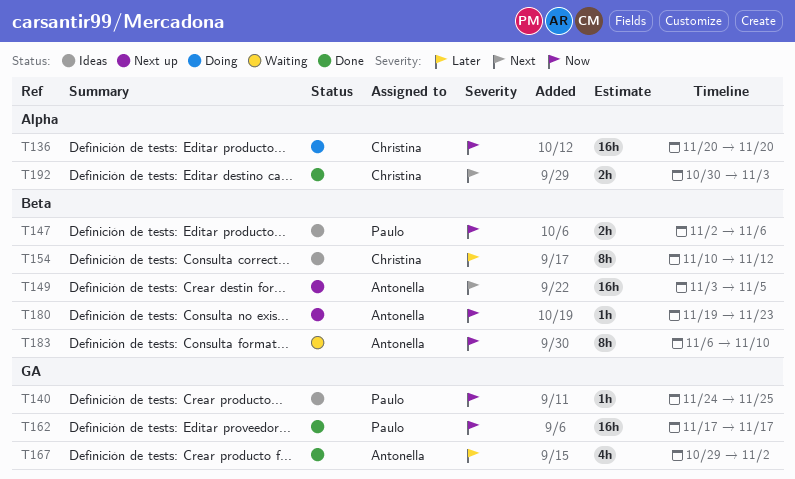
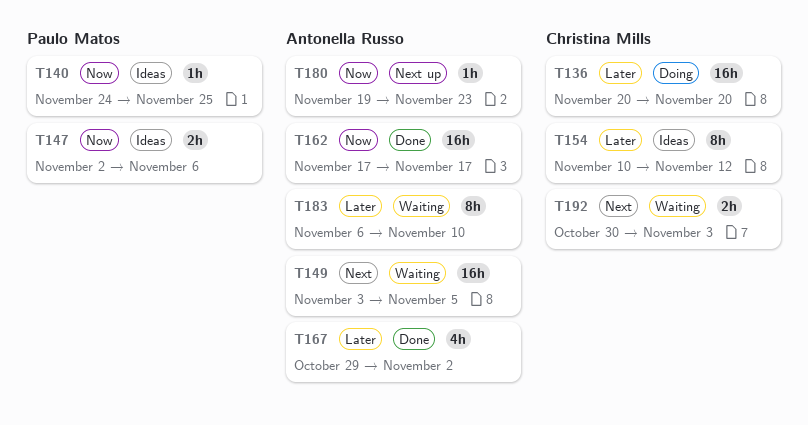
T136, priority: Now -> Later
T149, status: Next up -> Waiting
T162, owner: Paulo Matos -> Antonella Russo
T183, priority: Now -> Later
T192, status: Done -> Waiting

